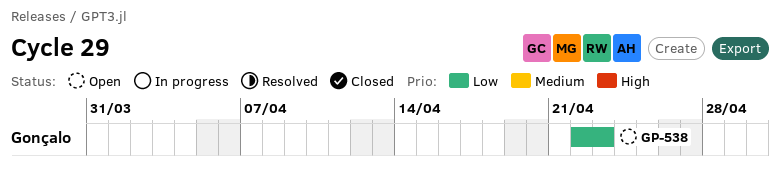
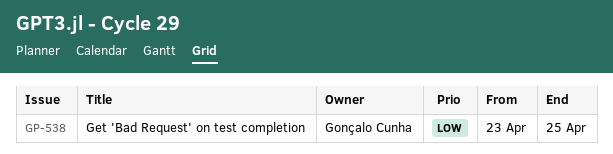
GP-538, start: Apr 22 -> Apr 23
GP-538, due: Apr 23 -> Apr 25

